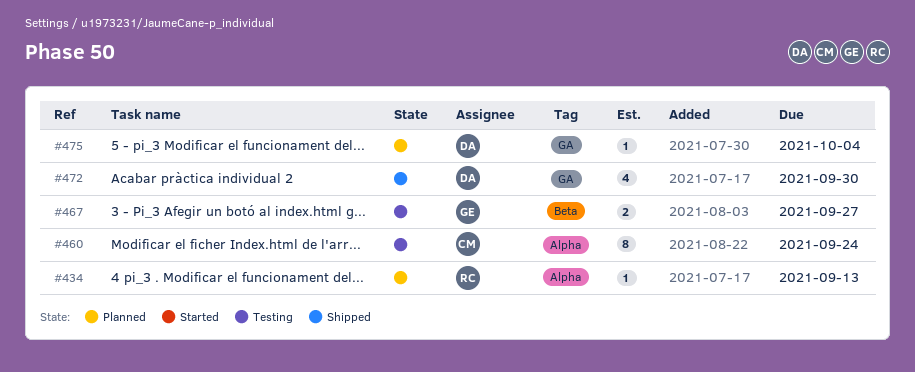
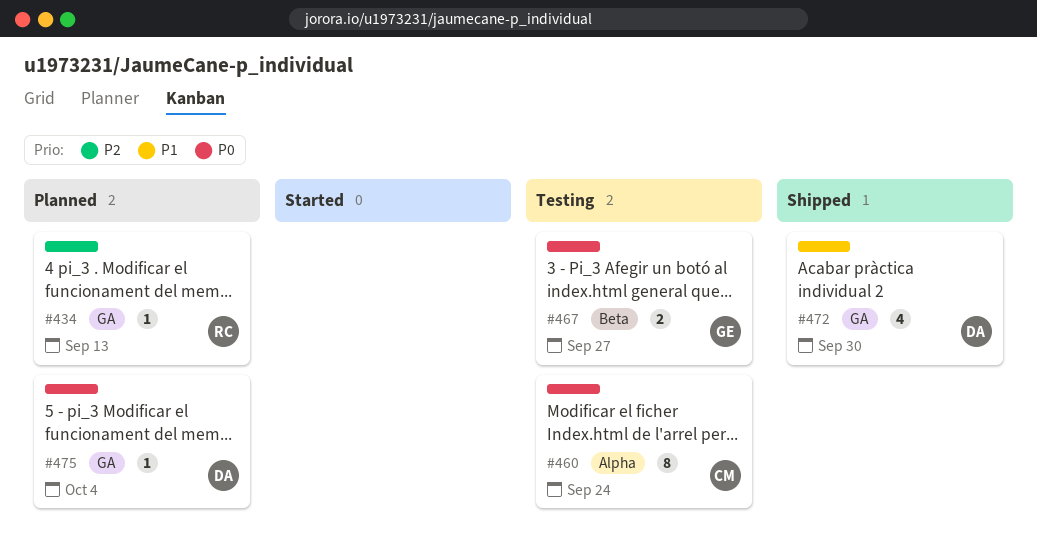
#434, label: Alpha -> GA

